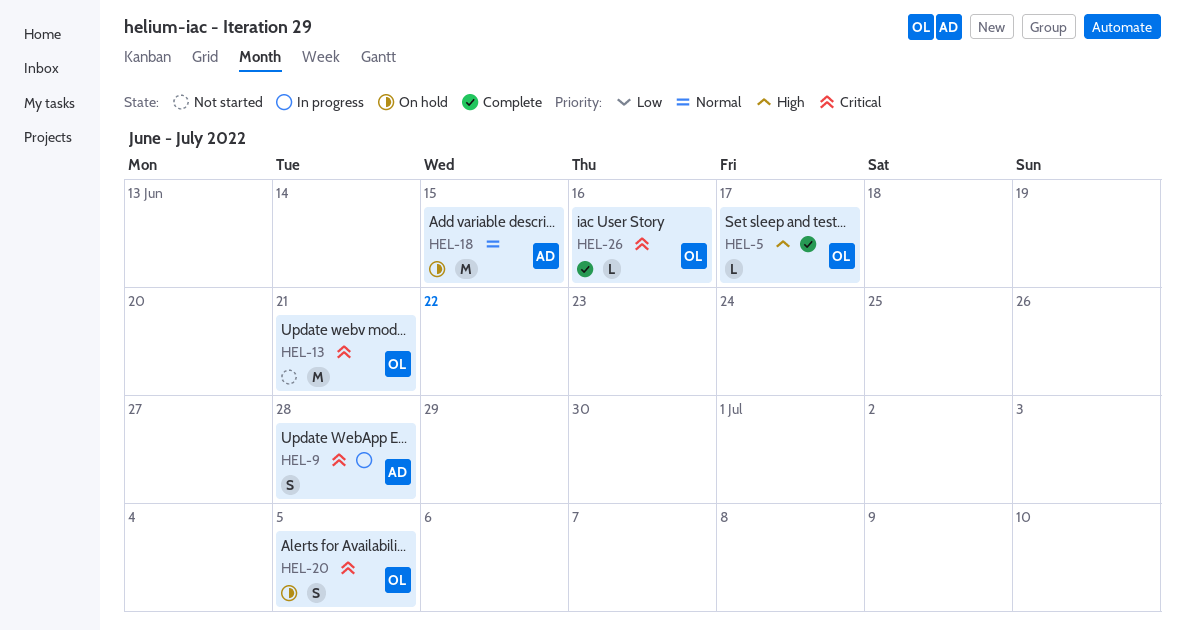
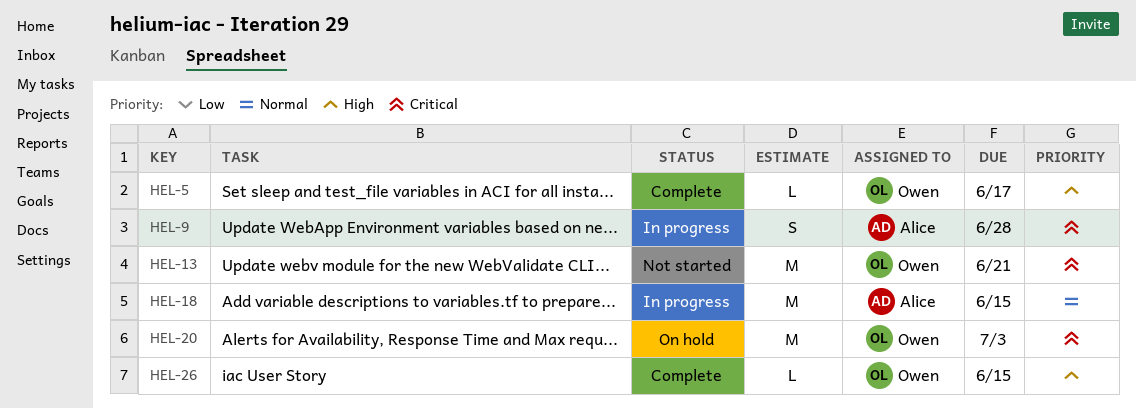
HEL-18, status: On hold -> In progress
HEL-20, estimate: S -> M
HEL-20, due: Jul 5 -> Jul 3
HEL-26, priority: Critical -> High
HEL-26, due: Jun 16 -> Jun 15

